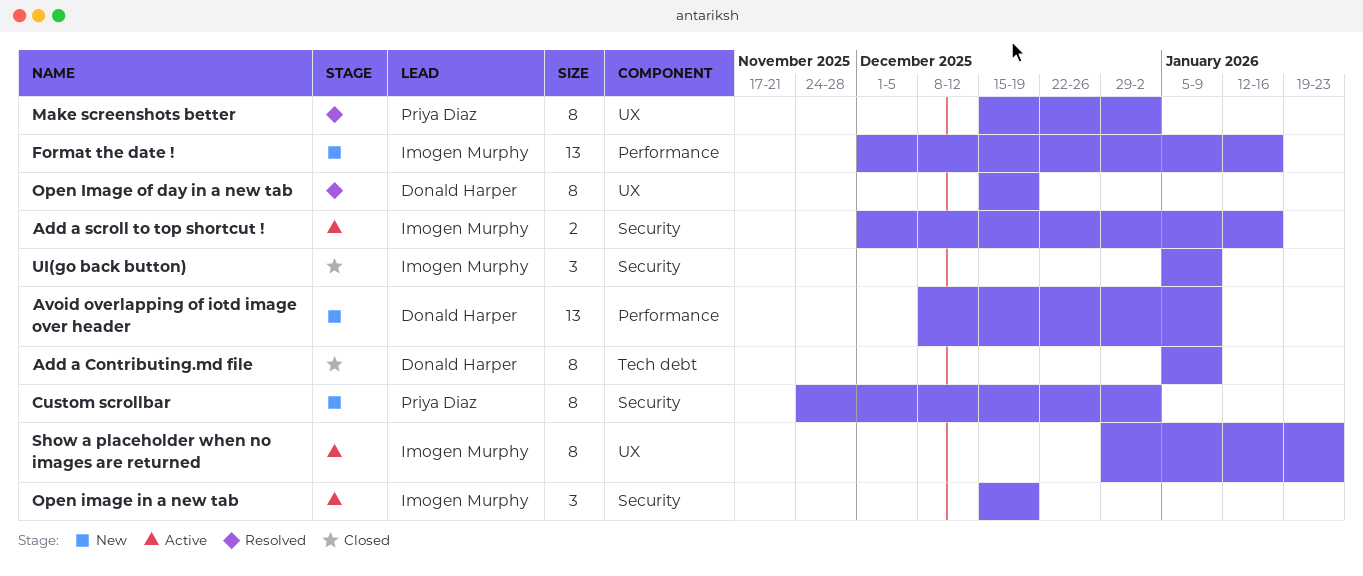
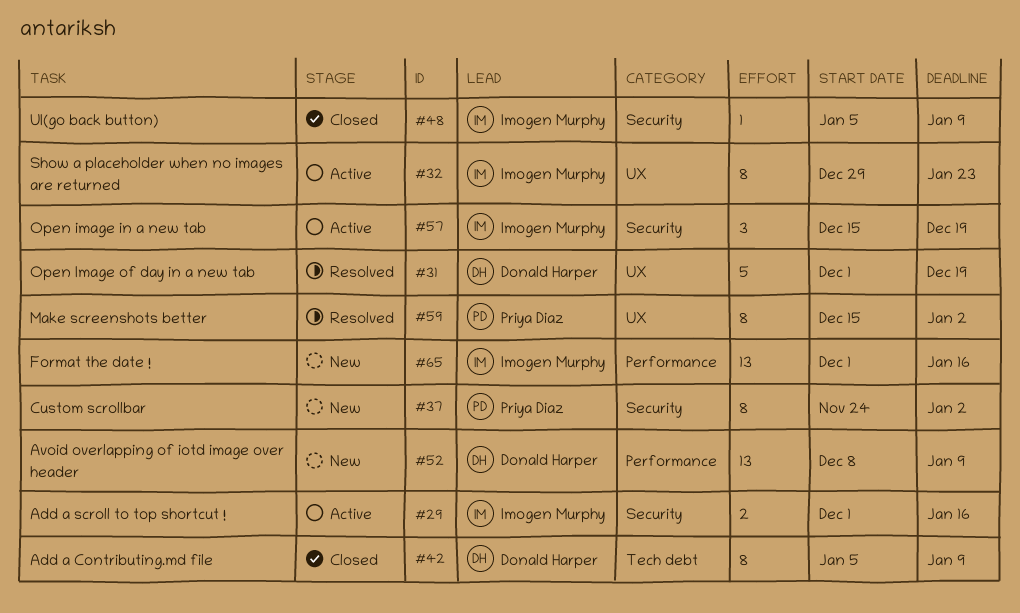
Open Image of day in a new tab, estimate: 8 -> 5
Open Image of day in a new tab, start: Dec 15 -> Dec 1
UI(go back button), estimate: 3 -> 1

